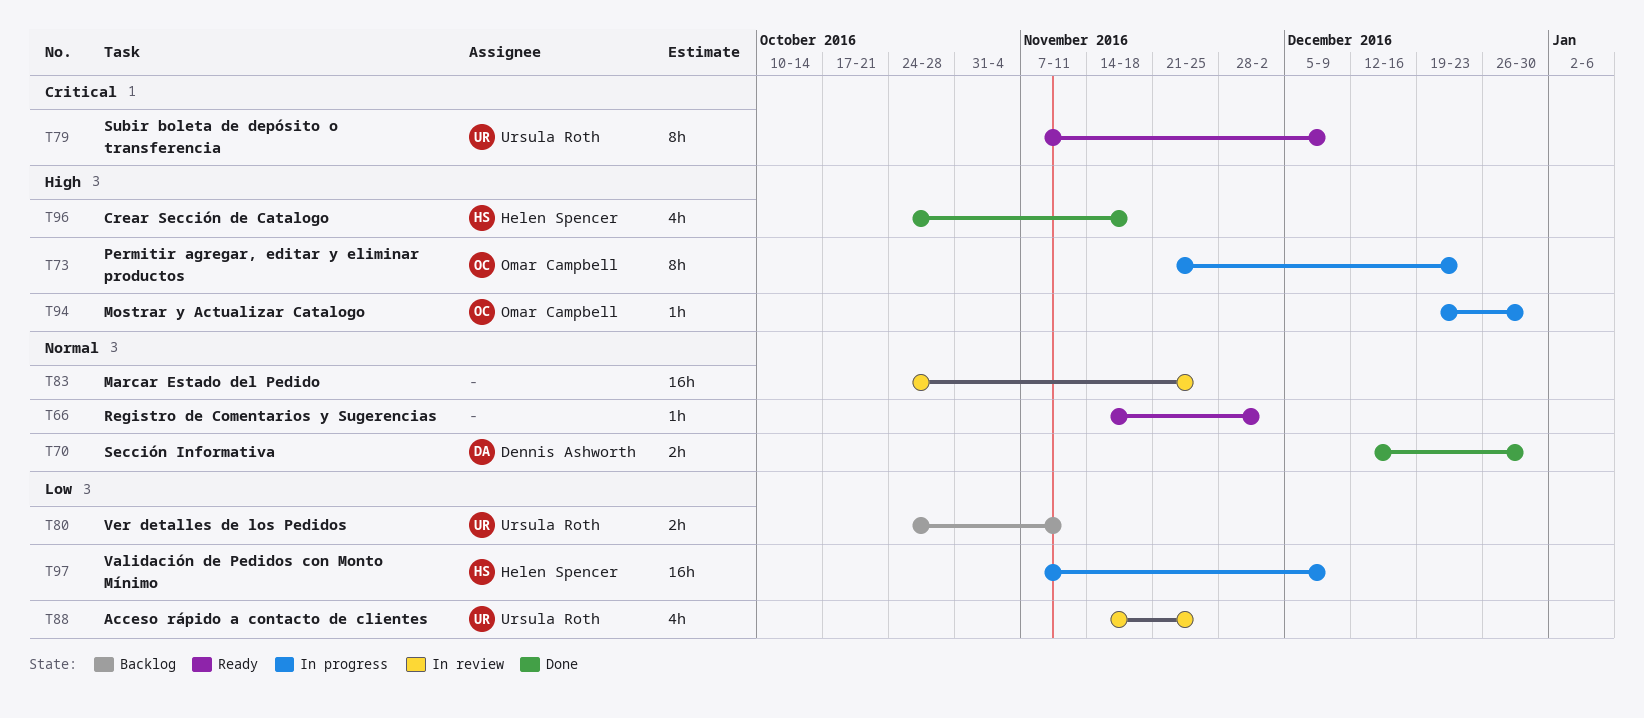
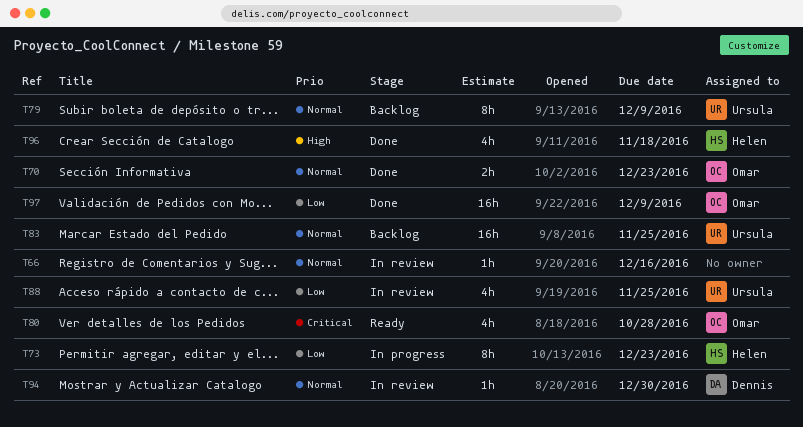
T66, status: Ready -> In review
T66, due: Dec 2 -> Dec 16
T70, owner: Dennis Ashworth -> Omar Campbell
T70, due: Dec 30 -> Dec 23
T73, owner: Omar Campbell -> Helen Spencer
T73, priority: High -> Low
T79, status: Ready -> Backlog
T79, priority: Critical -> Normal
T80, status: Backlog -> Ready
T80, owner: Ursula Roth -> Omar Campbell
T80, priority: Low -> Critical
T80, estimate: 2h -> 4h
T80, due: Nov 11 -> Oct 28
T83, status: In review -> Backlog
T83, owner: none -> Ursula Roth
T94, status: In progress -> In review
T94, owner: Omar Campbell -> Dennis Ashworth
T94, priority: High -> Normal
T97, status: In progress -> Done
T97, owner: Helen Spencer -> Omar Campbell

